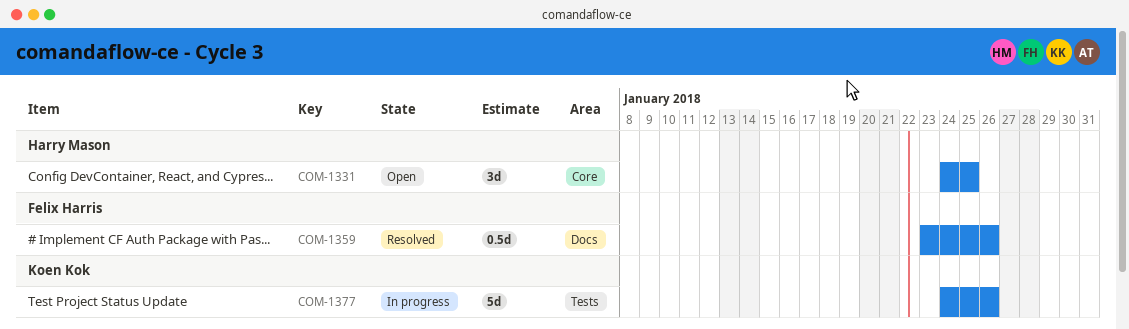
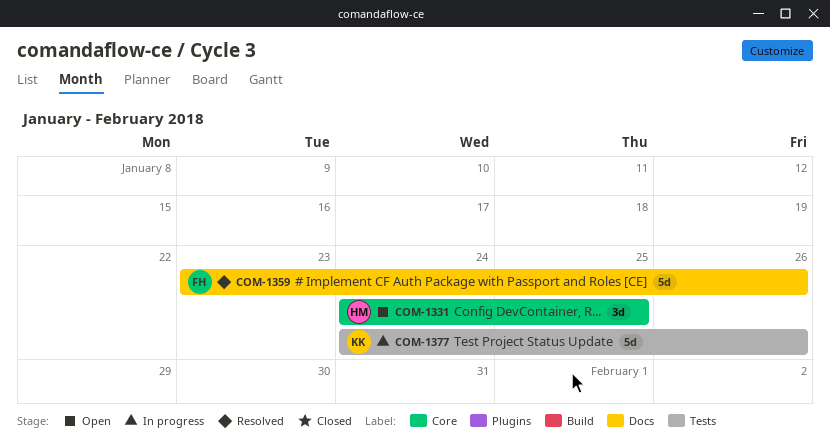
COM-1359, estimate: 0.5d -> 5d

